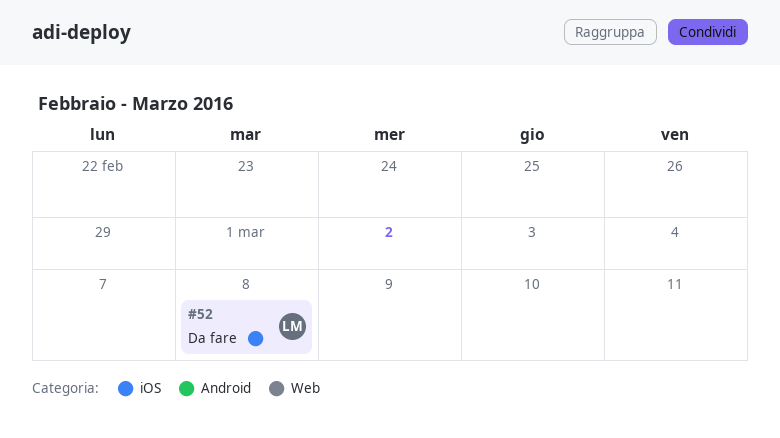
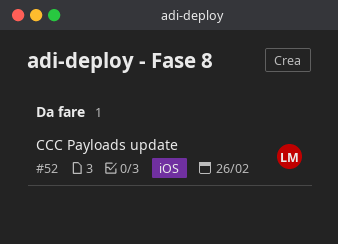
#52, due: Mar 8 -> Feb 26

